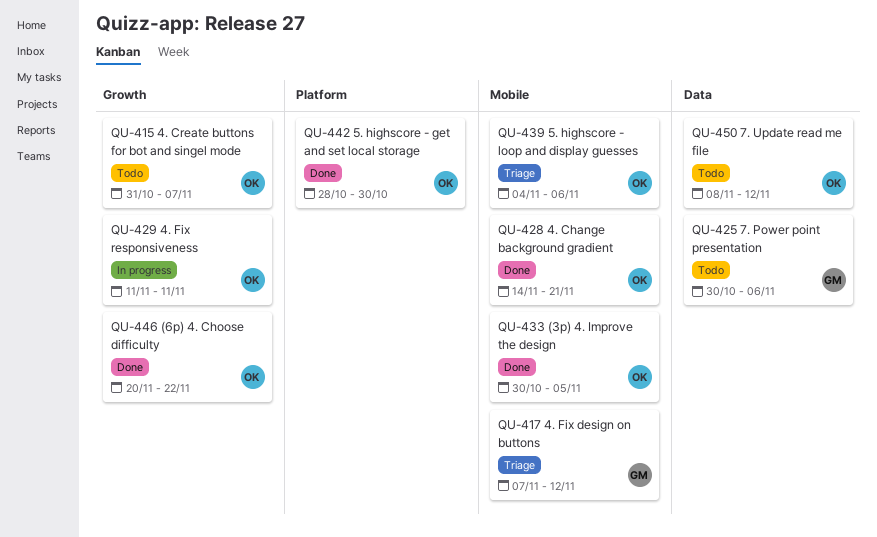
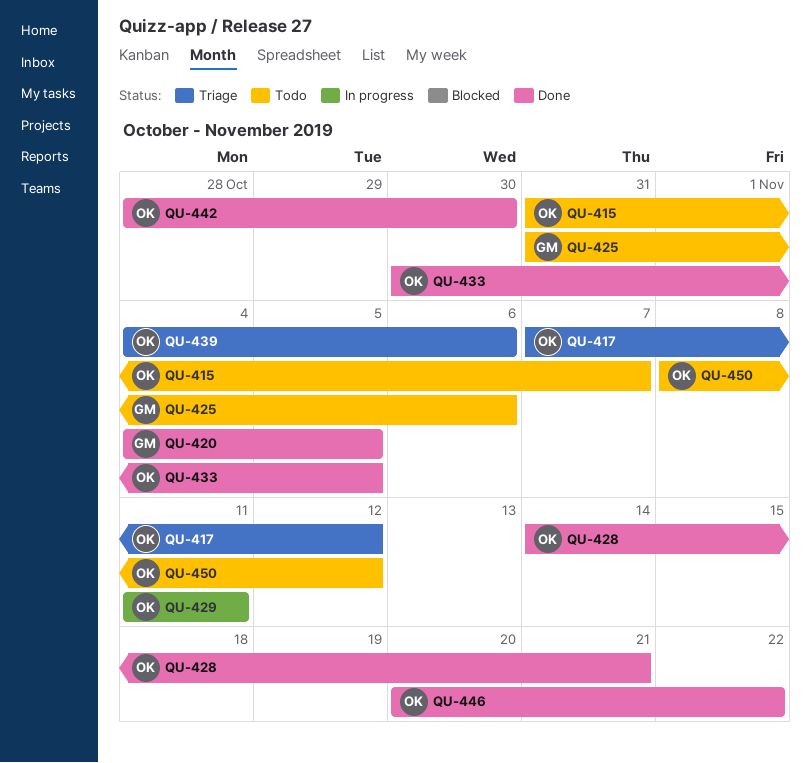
QU-417, owner: GM -> OK
QU-420: none -> present
QU-425, start: Oct 30 -> Oct 31

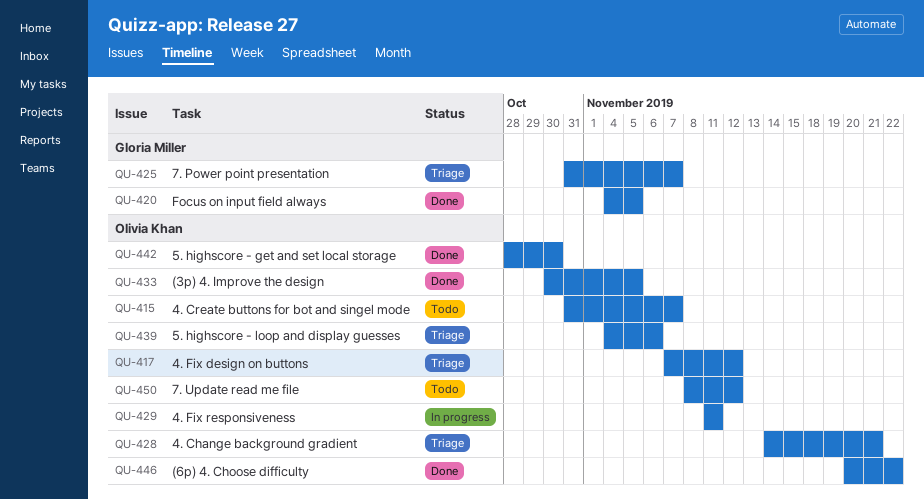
QU-425, status: Todo -> Triage
QU-425, due: Nov 6 -> Nov 7
QU-428, status: Done -> Triage

